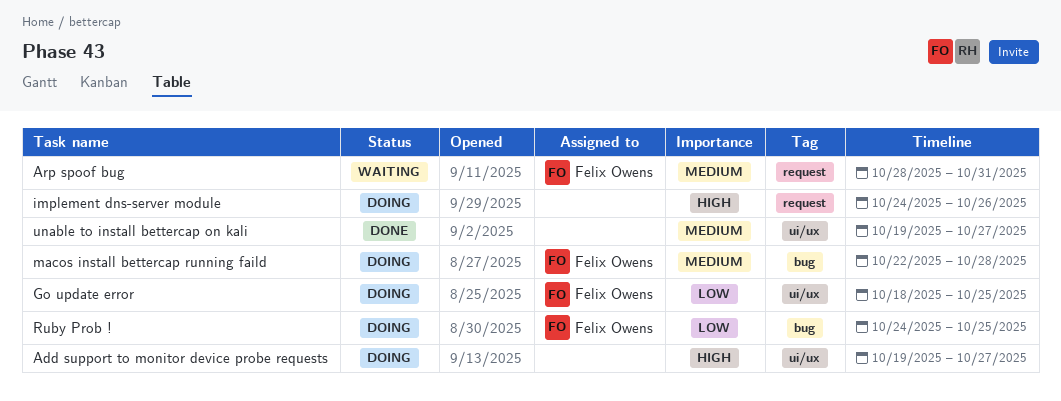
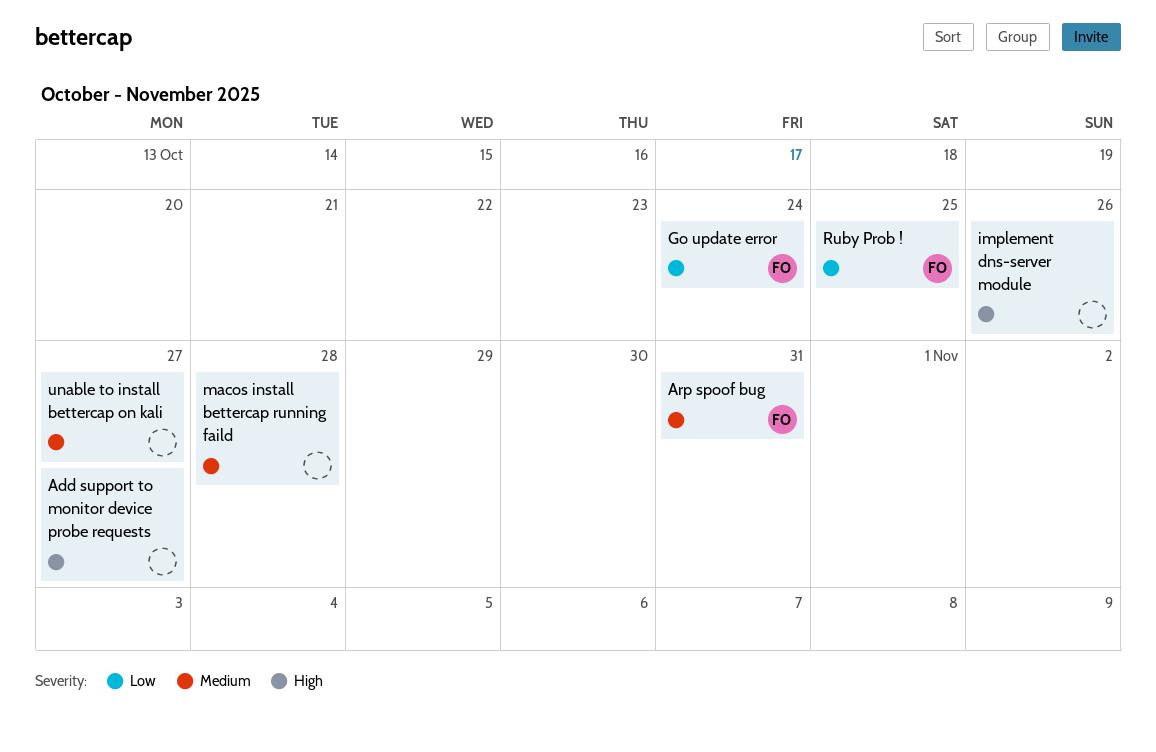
Go update error, due: Oct 25 -> Oct 24
macos install bettercap running faild, owner: Felix Owens -> none

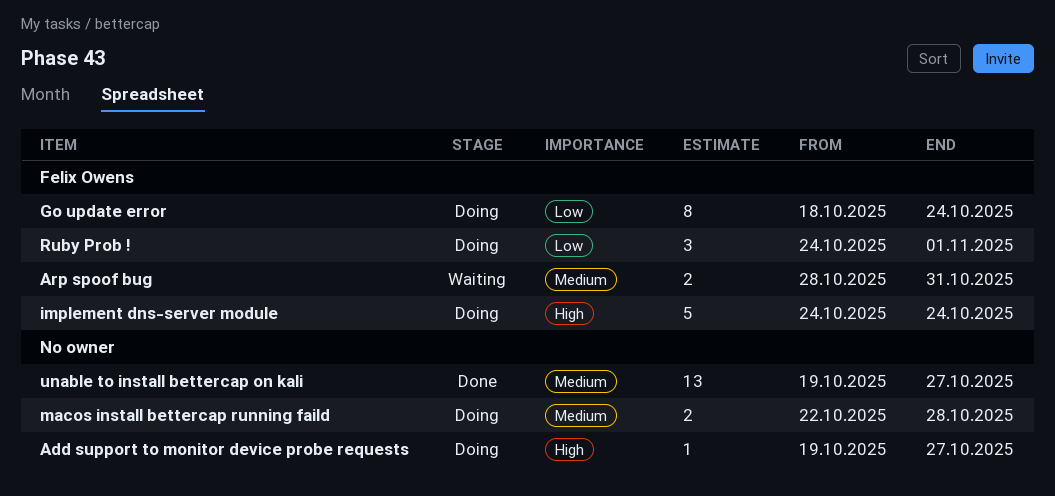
implement dns-server module, owner: none -> Felix Owens
implement dns-server module, due: Oct 26 -> Oct 24
Ruby Prob !, due: Oct 25 -> Nov 1

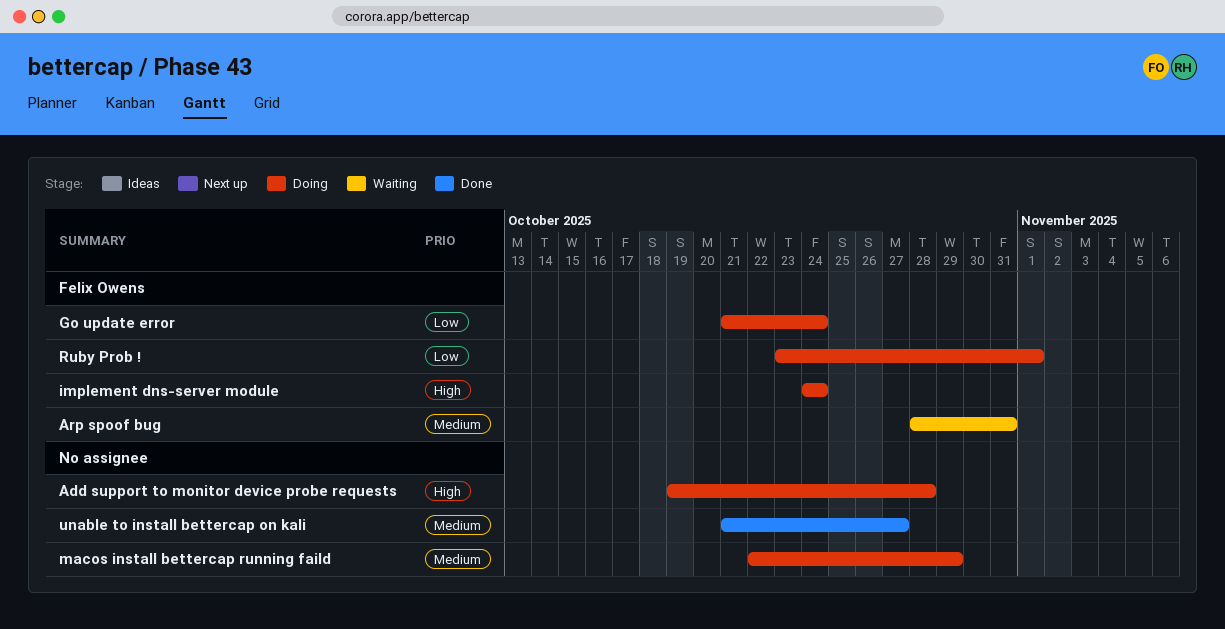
Add support to monitor device probe requests, due: Oct 27 -> Oct 28
Go update error, start: Oct 18 -> Oct 21
macos install bettercap running faild, due: Oct 28 -> Oct 29
Ruby Prob !, start: Oct 24 -> Oct 23
unable to install bettercap on kali, start: Oct 19 -> Oct 21

